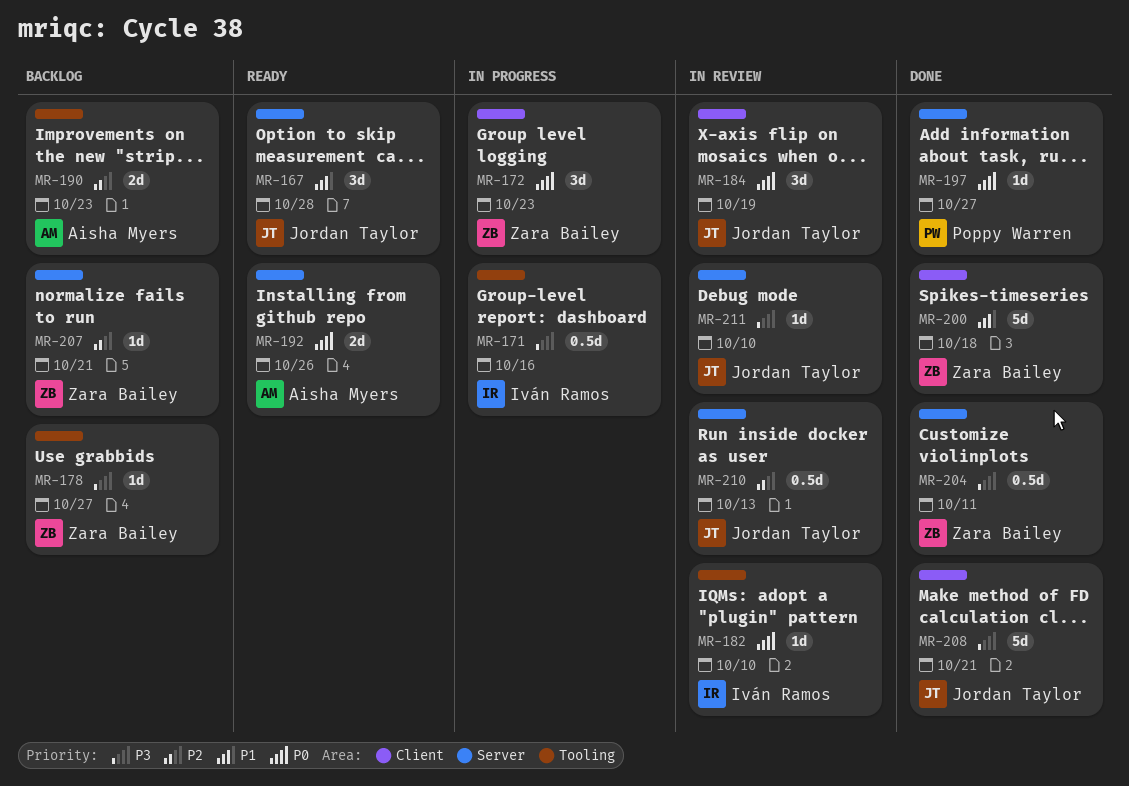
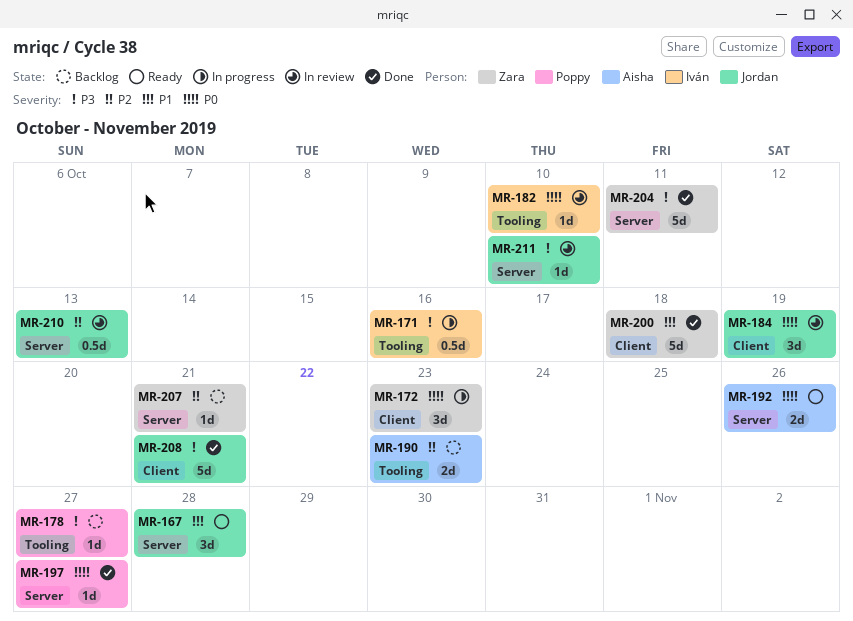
MR-178, owner: Zara Bailey -> Poppy Warren
MR-204, estimate: 0.5d -> 5d

